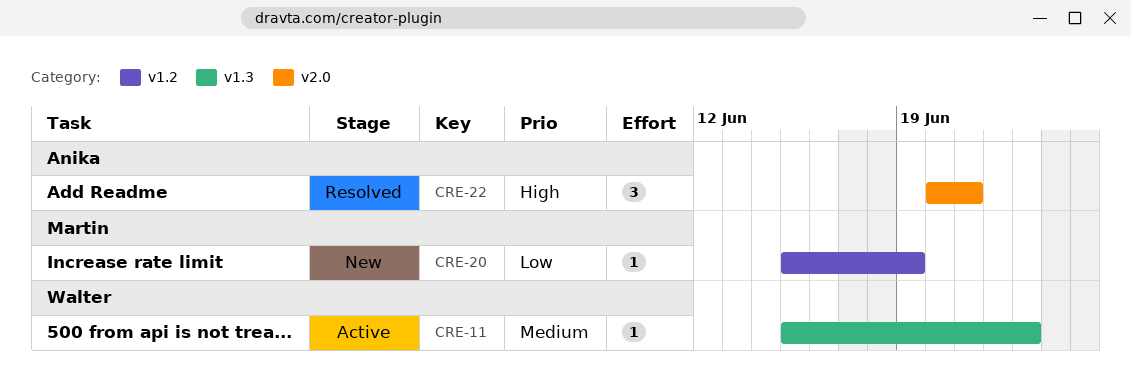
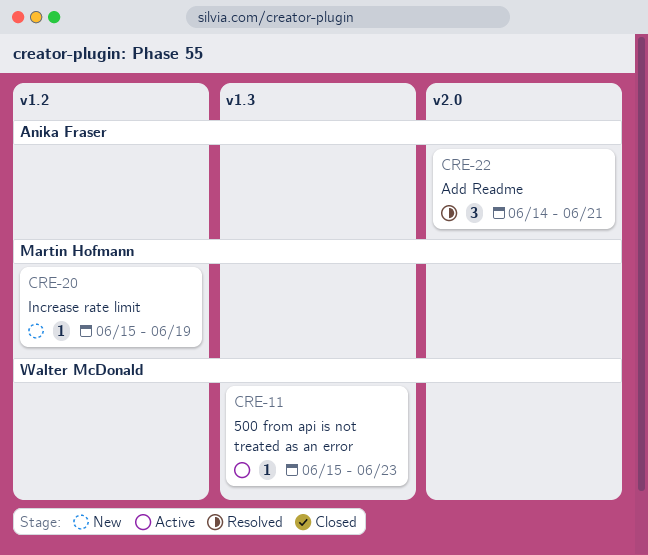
CRE-22, start: Jun 20 -> Jun 14

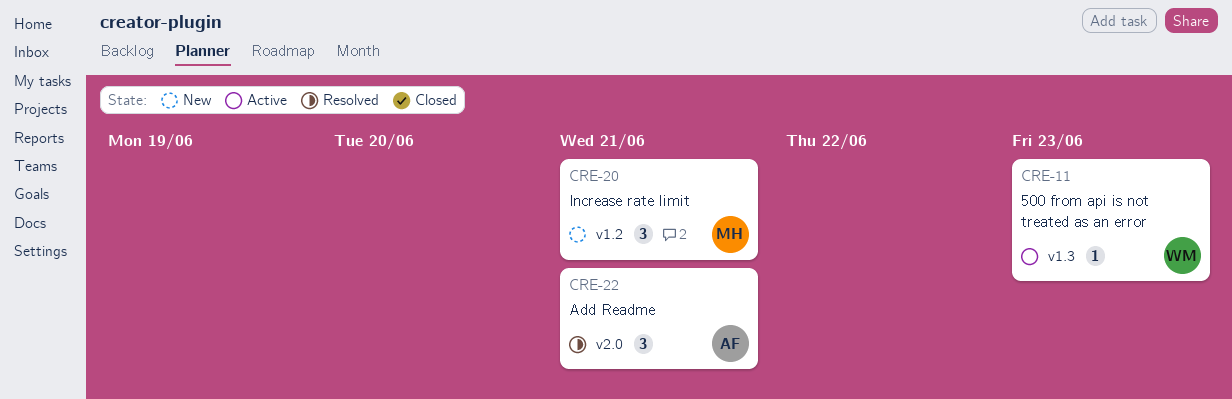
CRE-20, estimate: 1 -> 3
CRE-20, due: Jun 19 -> Jun 21

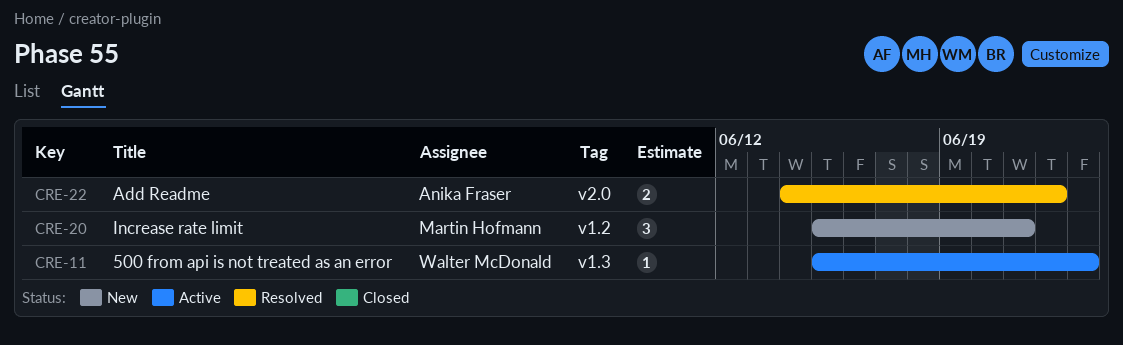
CRE-22, estimate: 3 -> 2
CRE-22, due: Jun 21 -> Jun 22

